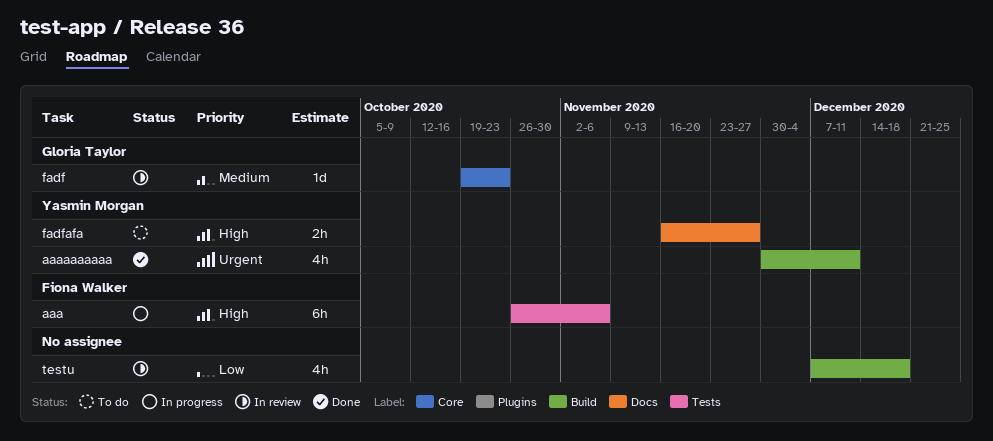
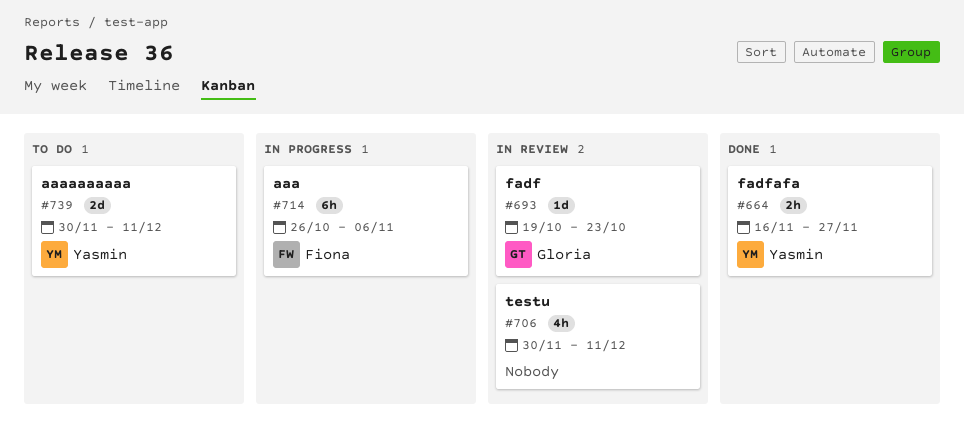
aaaaaaaaaa, status: Done -> To do
aaaaaaaaaa, estimate: 4h -> 2d
fadfafa, status: To do -> Done
testu, start: Dec 7 -> Nov 30
testu, due: Dec 18 -> Dec 11

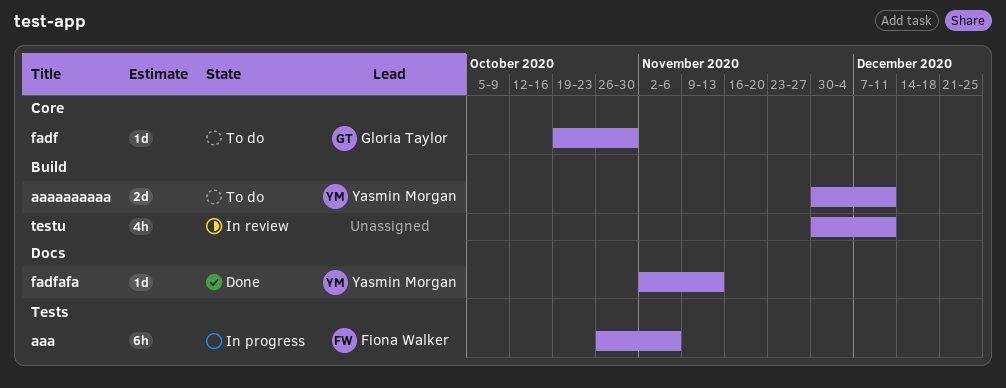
fadf, status: In review -> To do
fadf, due: Oct 23 -> Oct 30
fadfafa, estimate: 2h -> 1d
fadfafa, start: Nov 16 -> Nov 2
fadfafa, due: Nov 27 -> Nov 13

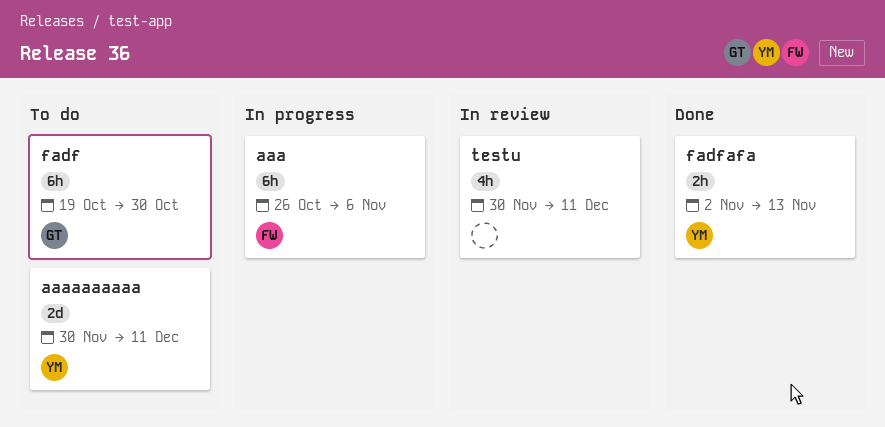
fadf, estimate: 1d -> 6h
fadfafa, estimate: 1d -> 2h

